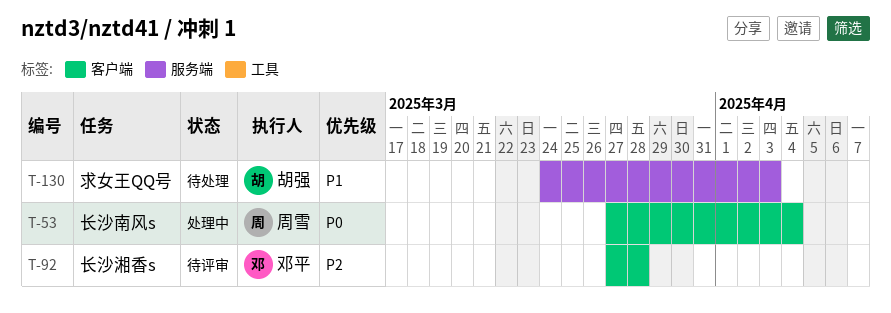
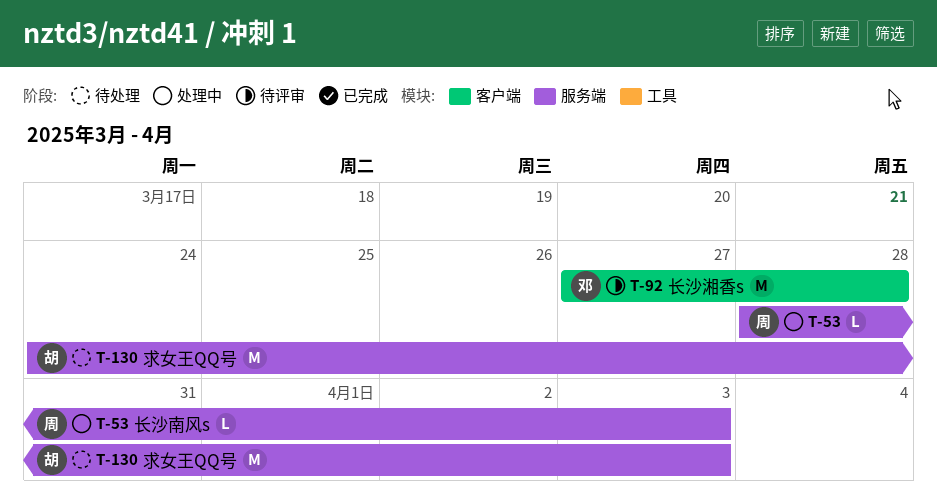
T-53, label: 客户端 -> 服务端
T-53, start: Mar 27 -> Mar 28
T-53, due: Apr 4 -> Apr 3

